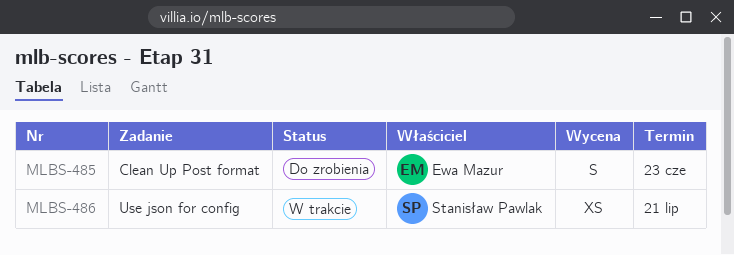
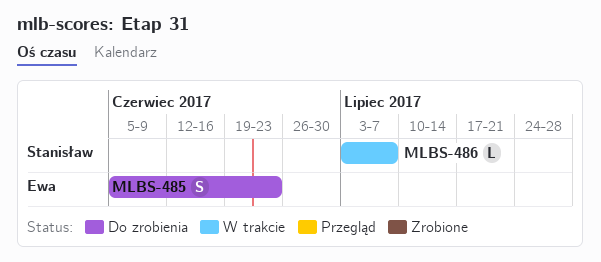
MLBS-486, estimate: XS -> L
MLBS-486, due: Jul 21 -> Jul 7

